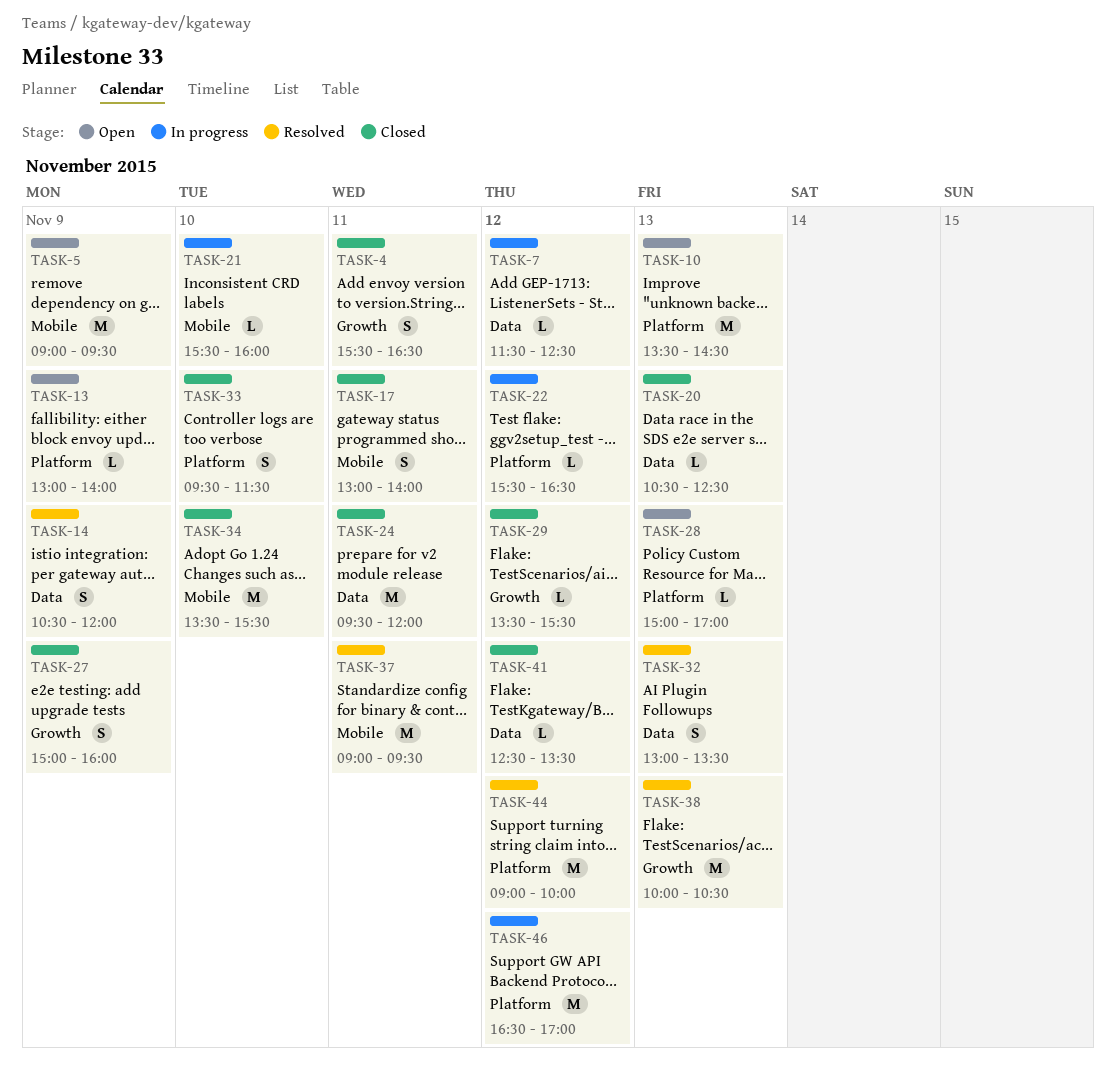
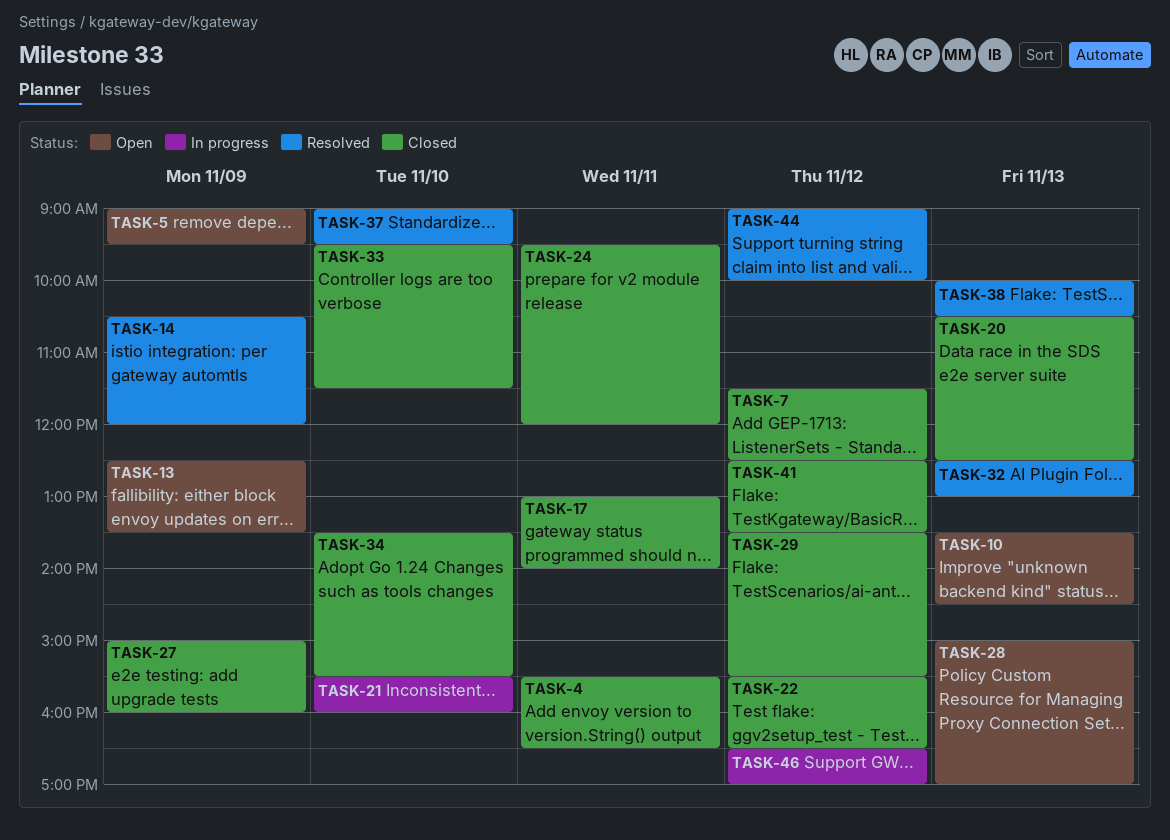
TASK-7, status: In progress -> Closed
TASK-13, begins: 13:00 -> 12:30
TASK-13, ends: 14:00 -> 13:30
TASK-22, status: In progress -> Closed
TASK-32, begins: 13:00 -> 12:30
TASK-32, ends: 13:30 -> 13:00
TASK-37, day: Nov 11 -> Nov 10

